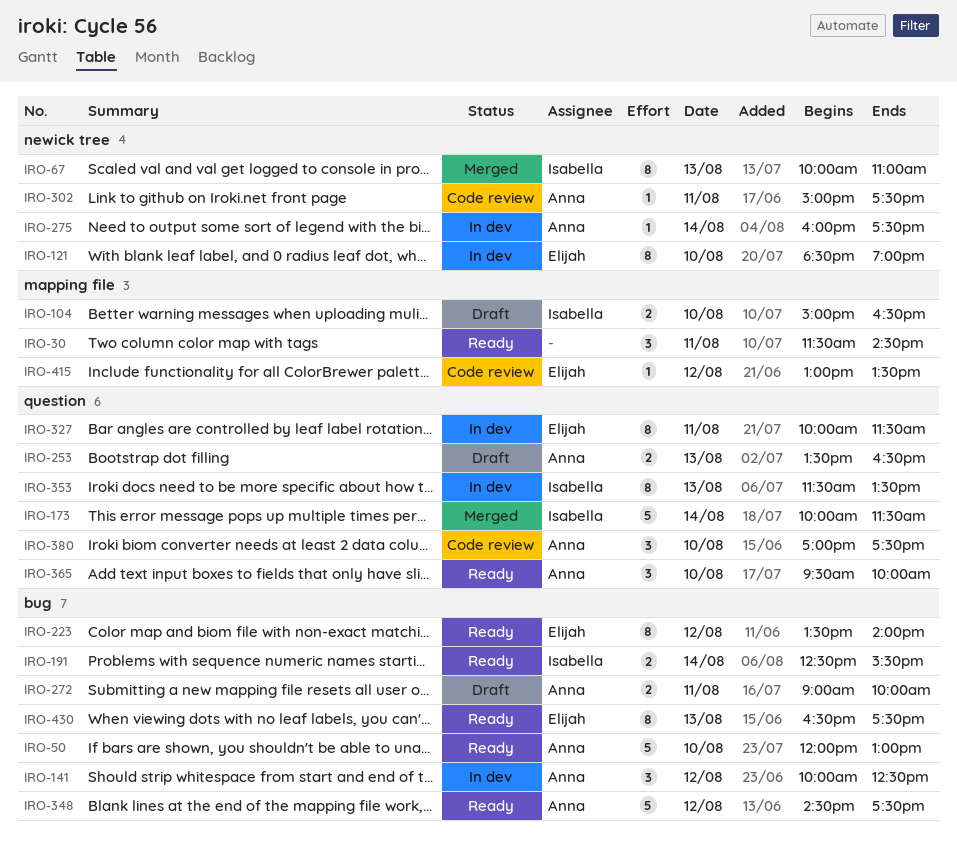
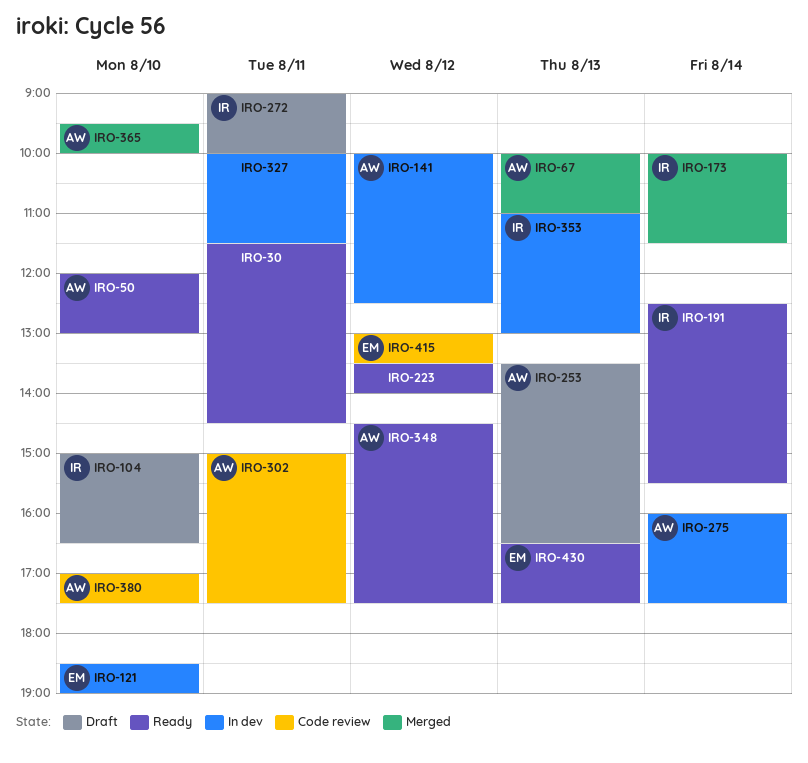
IRO-67, owner: Isabella -> Anna
IRO-223, owner: Elijah -> none
IRO-272, owner: Anna -> Isabella
IRO-327, owner: Elijah -> none
IRO-353, begins: 11:30 -> 11:00
IRO-353, ends: 13:30 -> 13:00
IRO-365, status: Ready -> Merged

